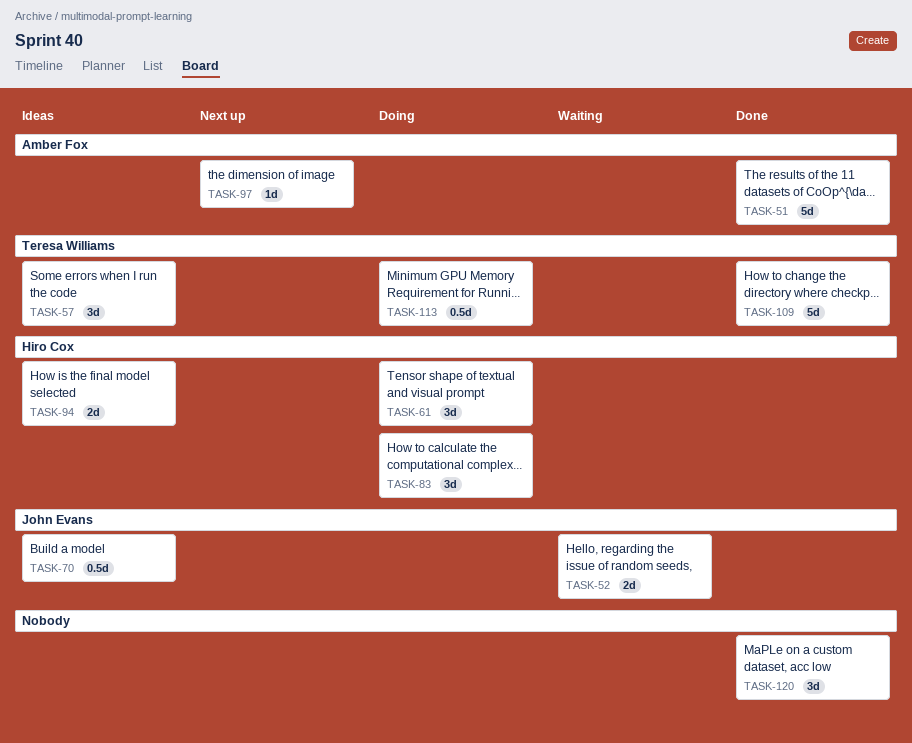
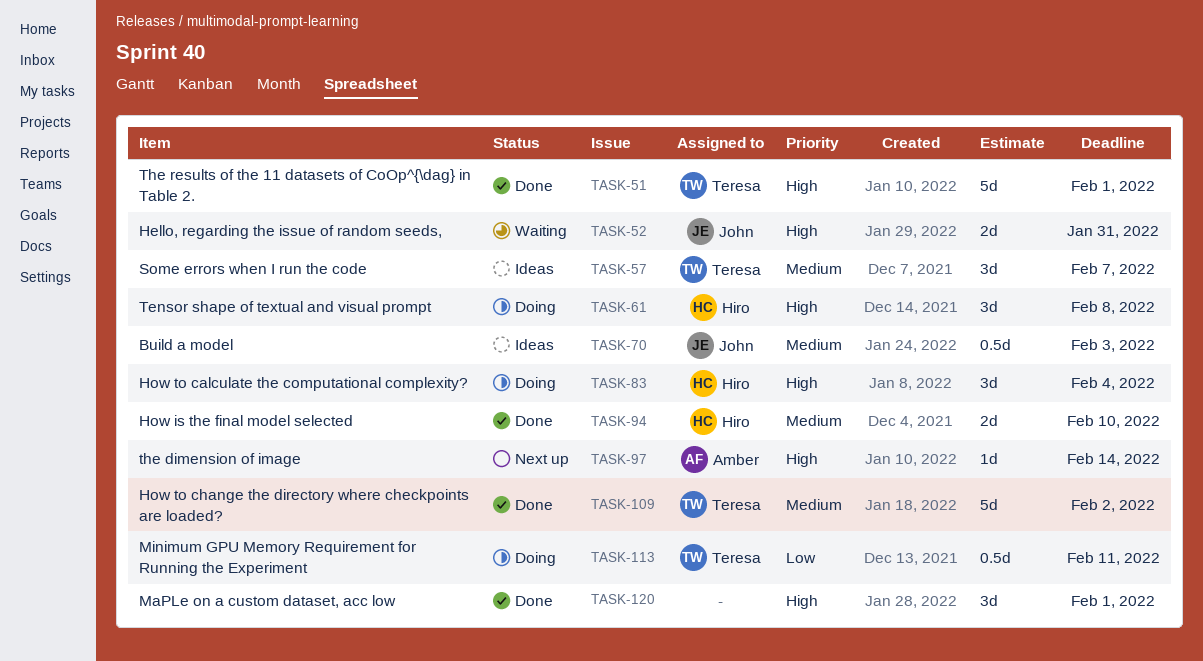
TASK-51, owner: Amber Fox -> Teresa Williams
TASK-94, status: Ideas -> Done

